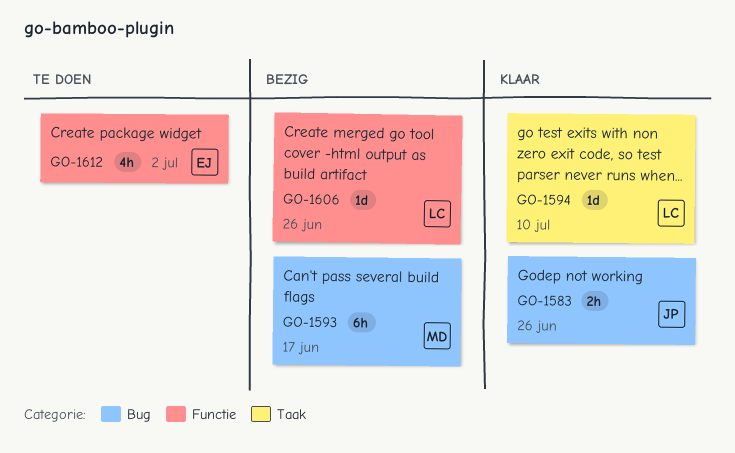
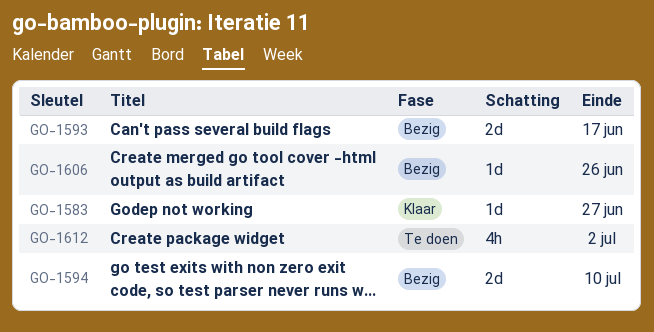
GO-1583, estimate: 2h -> 1d
GO-1583, due: Jun 26 -> Jun 27
GO-1593, estimate: 6h -> 2d
GO-1594, status: Klaar -> Bezig
GO-1594, estimate: 1d -> 2d

